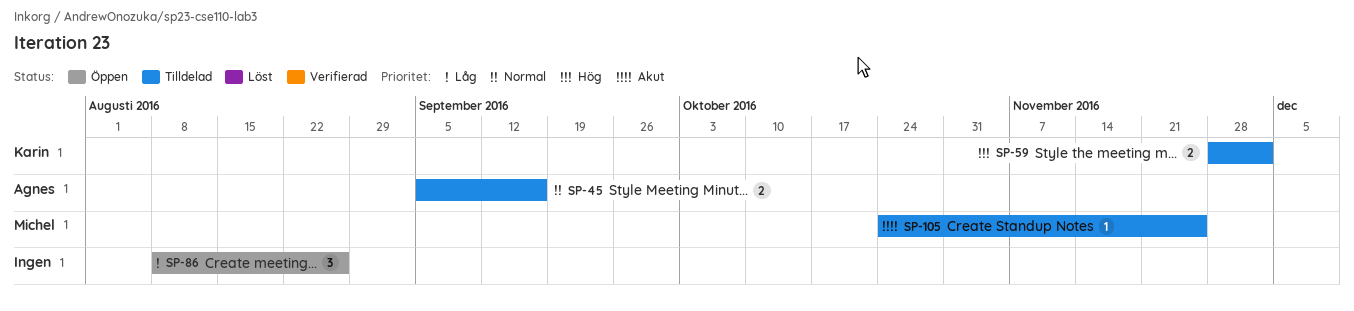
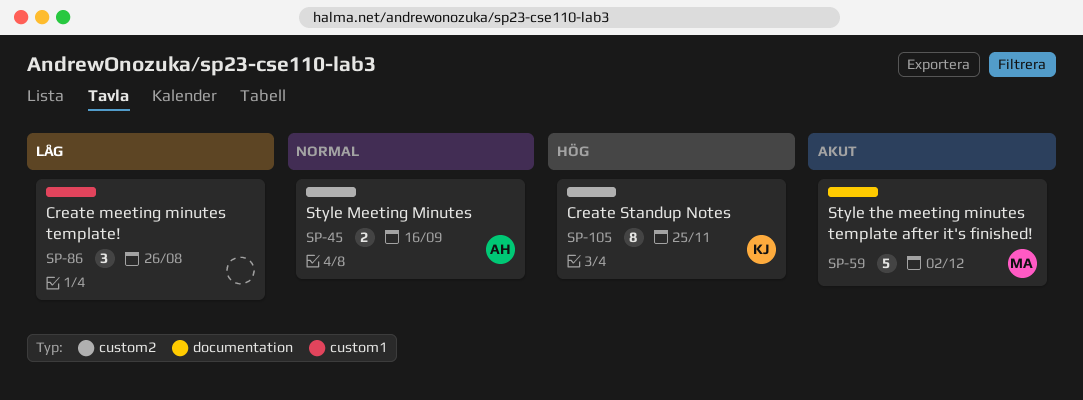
SP-59, owner: Karin -> Michel
SP-59, priority: Hög -> Akut
SP-59, estimate: 2 -> 5
SP-105, owner: Michel -> Karin
SP-105, priority: Akut -> Hög
SP-105, estimate: 1 -> 8

